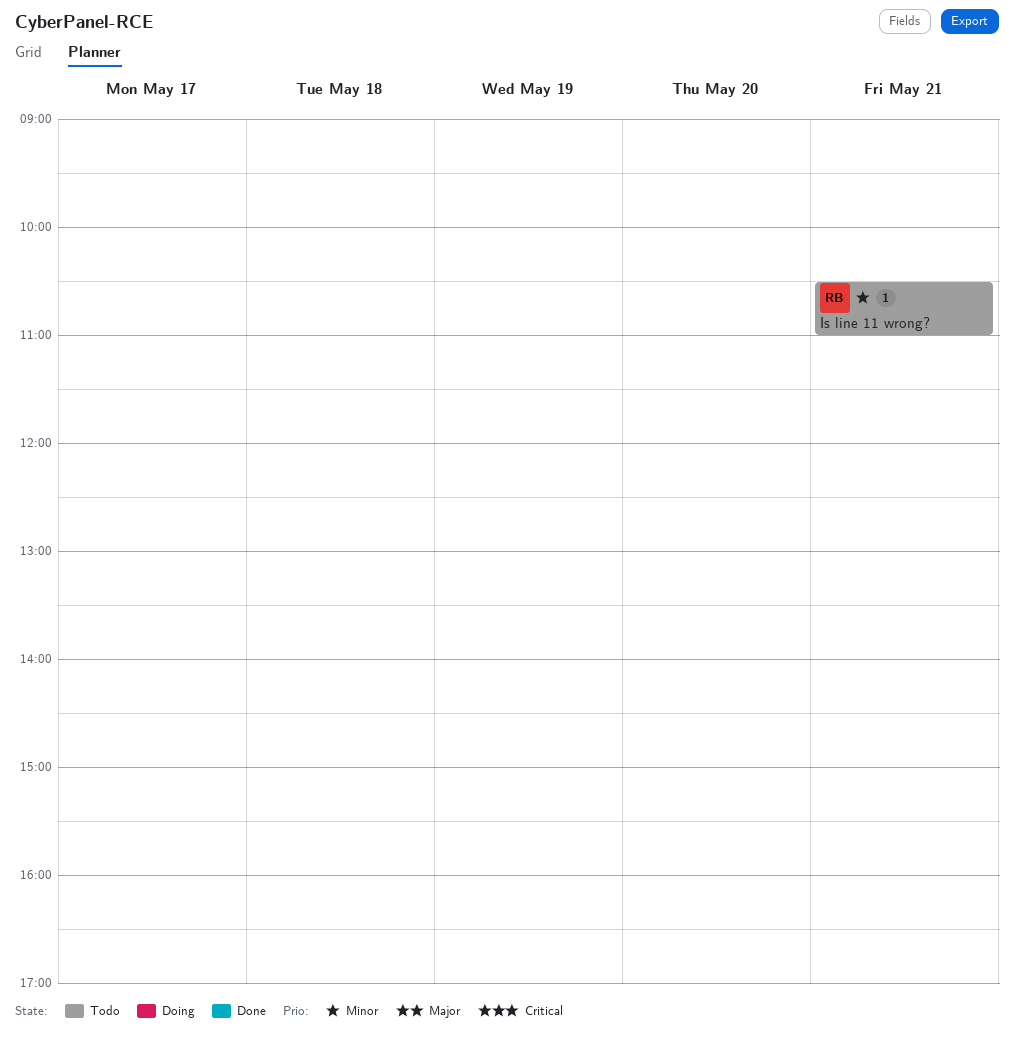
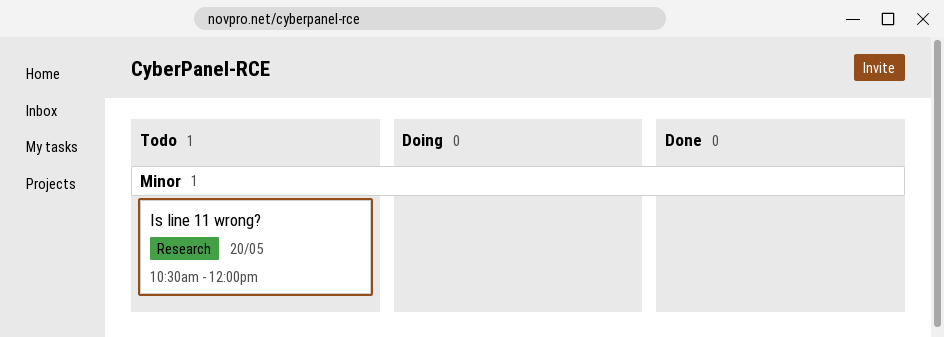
Is line 11 wrong?, day: May 21 -> May 20
Is line 11 wrong?, ends: 11:00 -> 12:00

